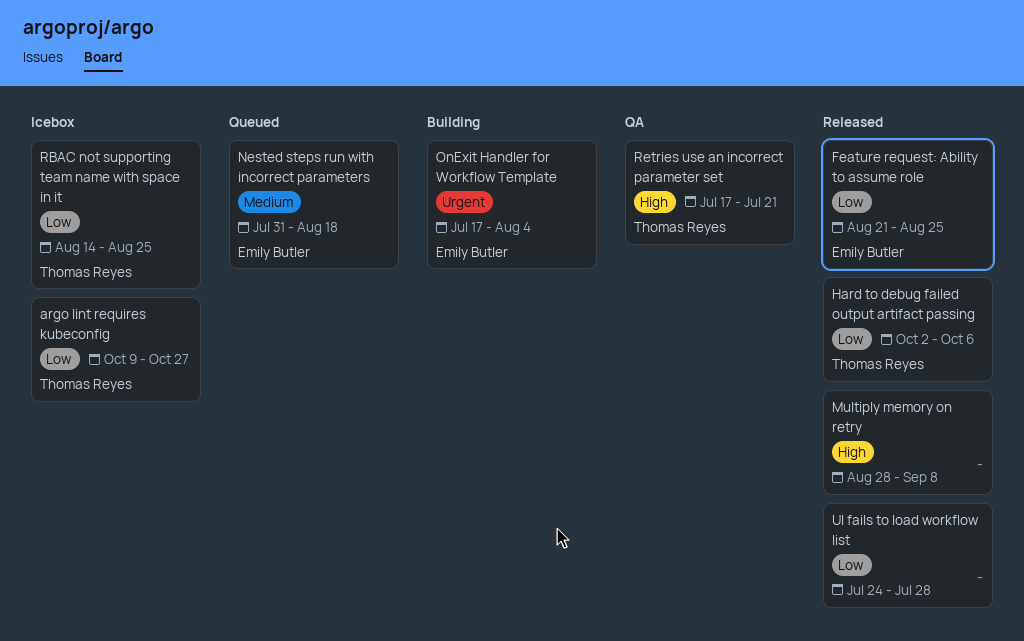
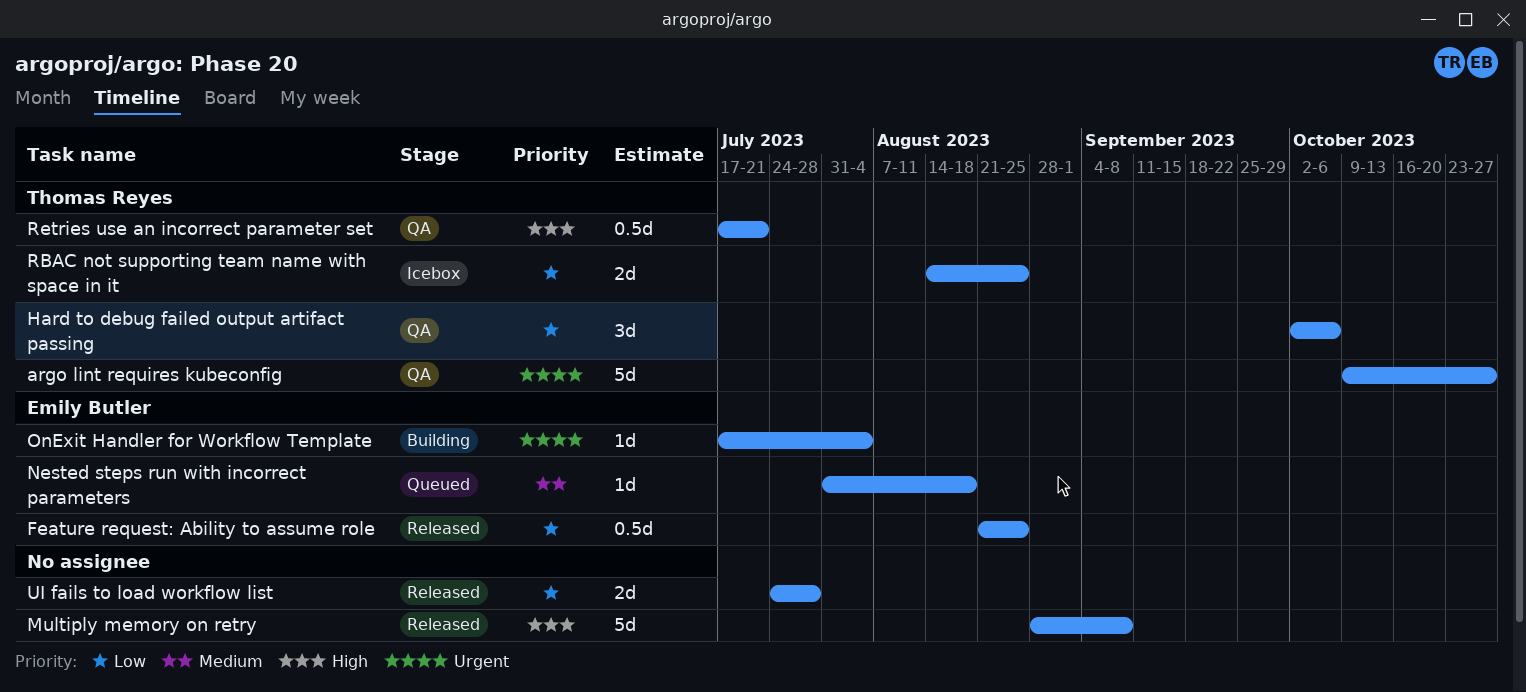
argo lint requires kubeconfig, status: Icebox -> QA
argo lint requires kubeconfig, priority: Low -> Urgent
Hard to debug failed output artifact passing, status: Released -> QA

